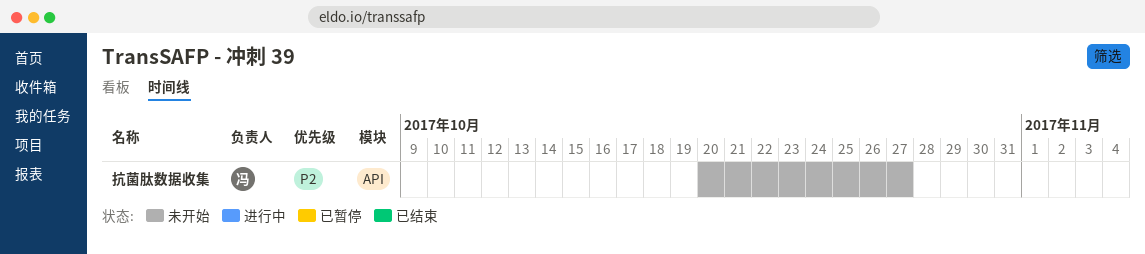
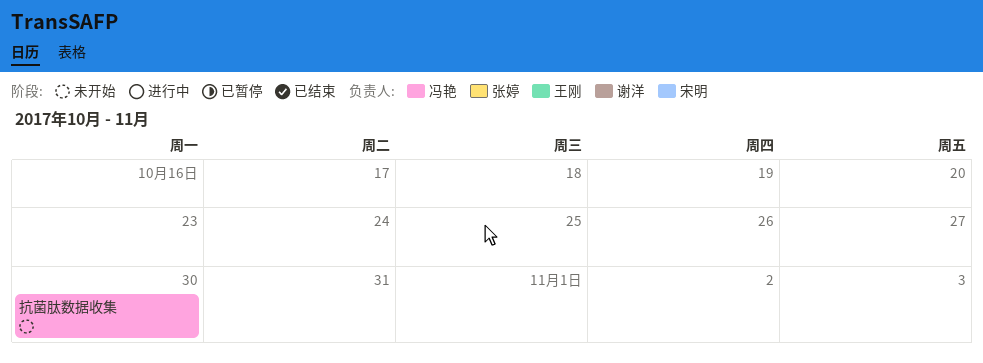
抗菌肽数据收集, due: Oct 27 -> Oct 30

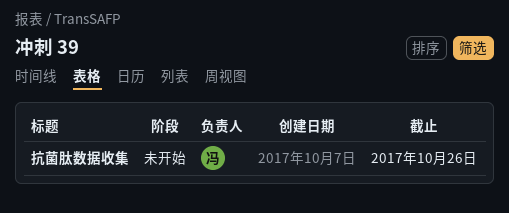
抗菌肽数据收集, due: Oct 30 -> Oct 26

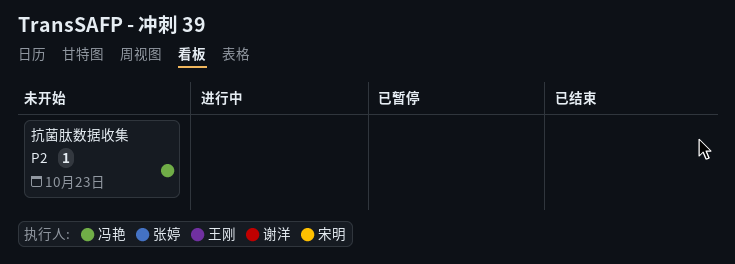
抗菌肽数据收集, due: Oct 26 -> Oct 23

